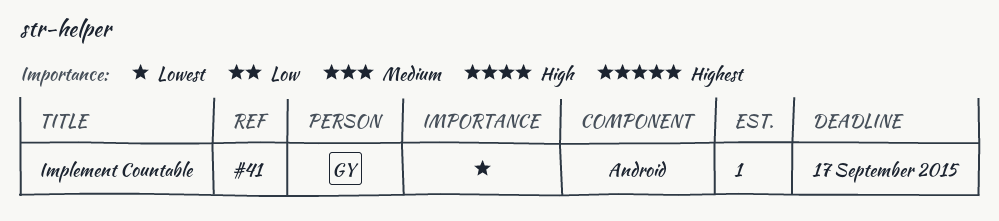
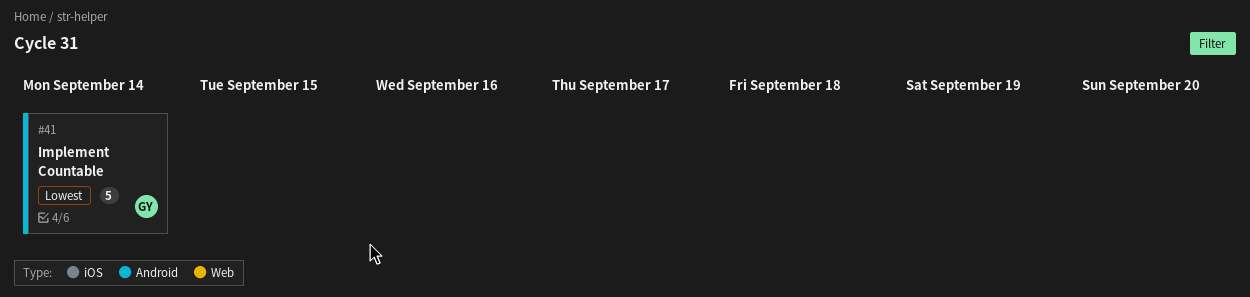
#41, estimate: 1 -> 5
#41, due: Sep 17 -> Sep 14

